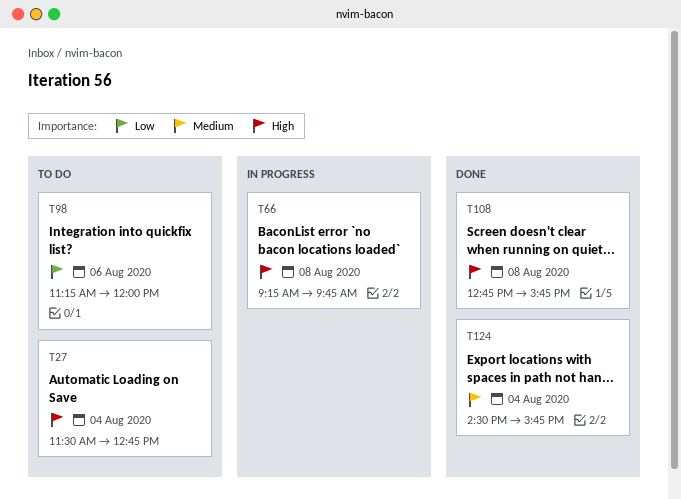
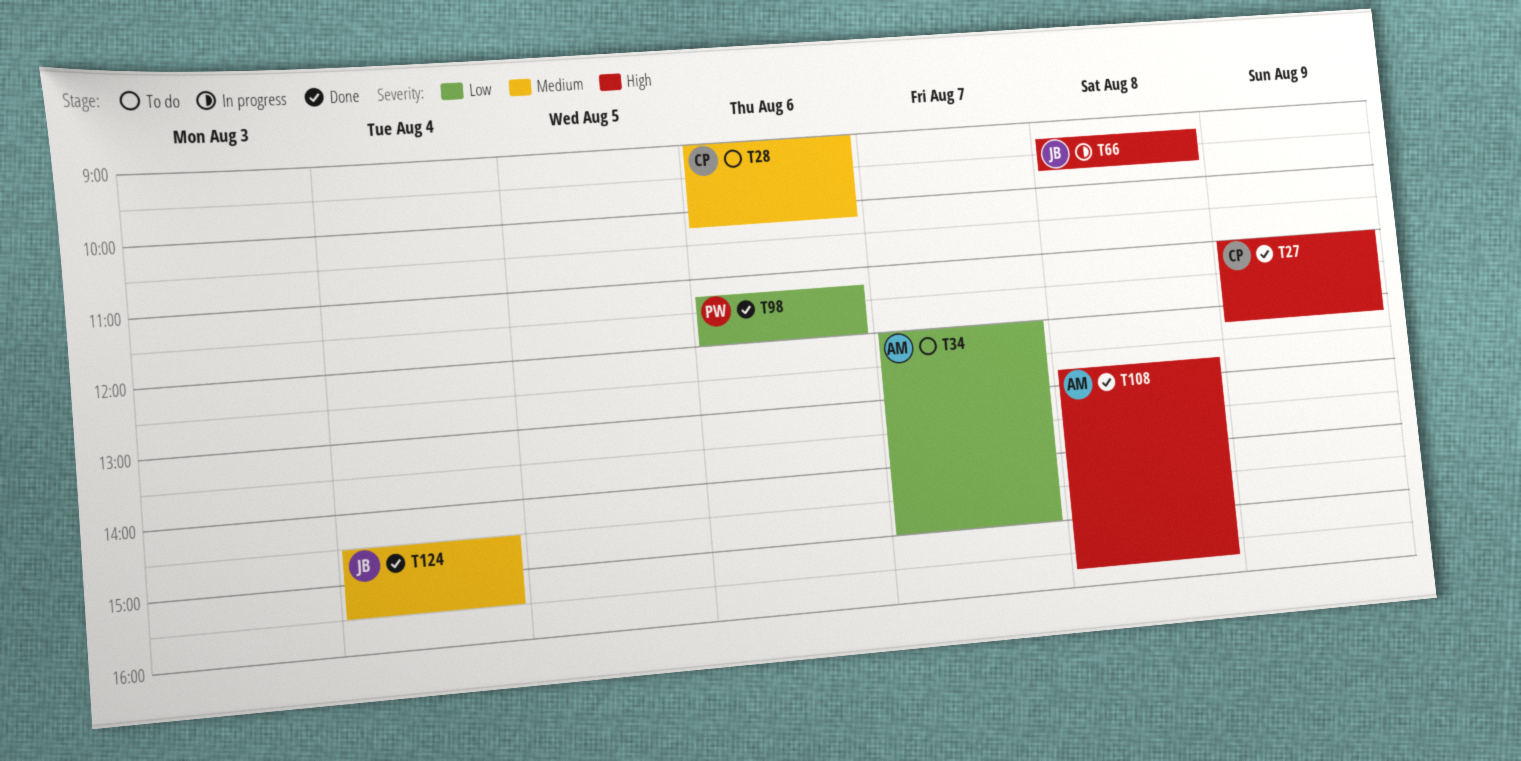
T27, status: To do -> Done
T27, day: Aug 4 -> Aug 9
T27, begins: 11:30 -> 11:00
T27, ends: 12:45 -> 12:15
T28: none -> present
T34: none -> present
T98, status: To do -> Done
T124, ends: 15:45 -> 15:30

